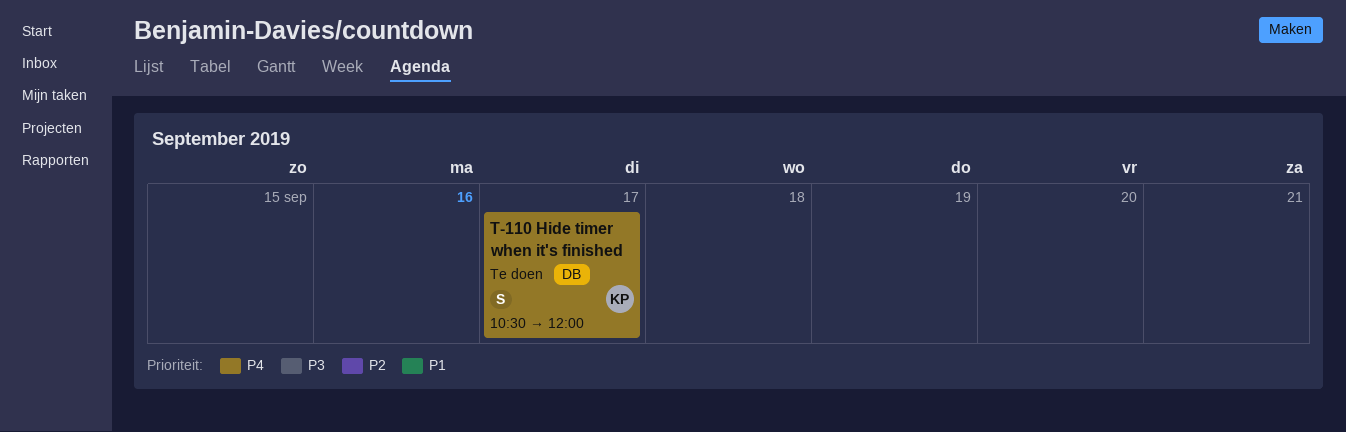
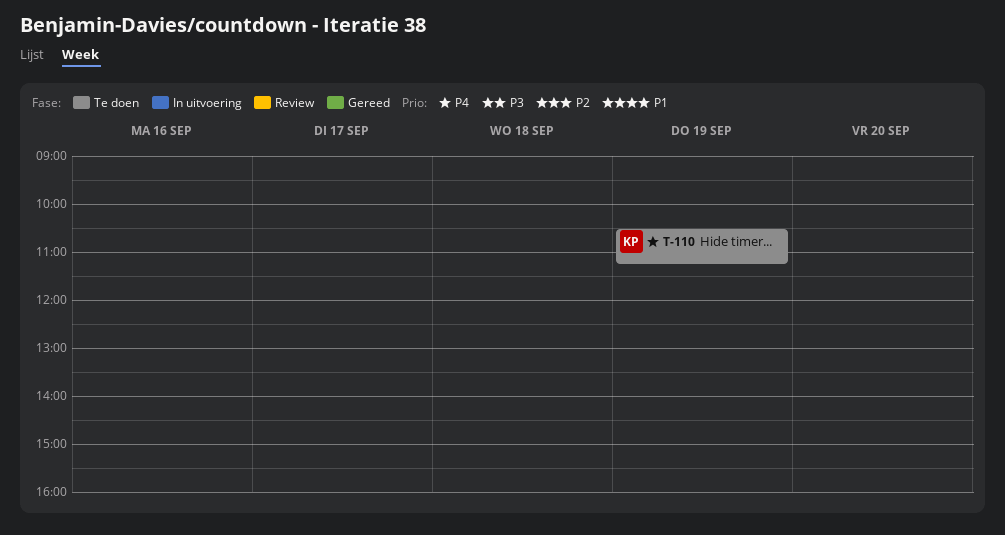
T-110, day: Sep 17 -> Sep 19
T-110, ends: 12:00 -> 11:15

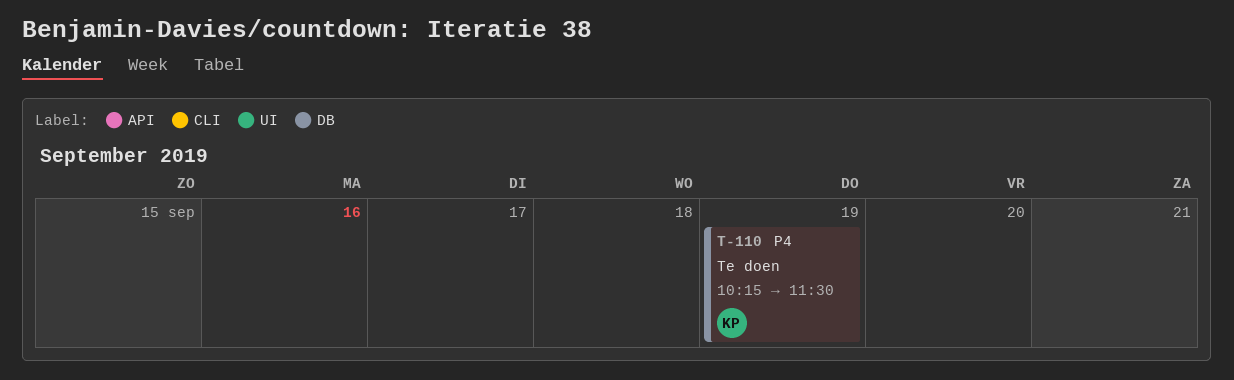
T-110, begins: 10:30 -> 10:15
T-110, ends: 11:15 -> 11:30

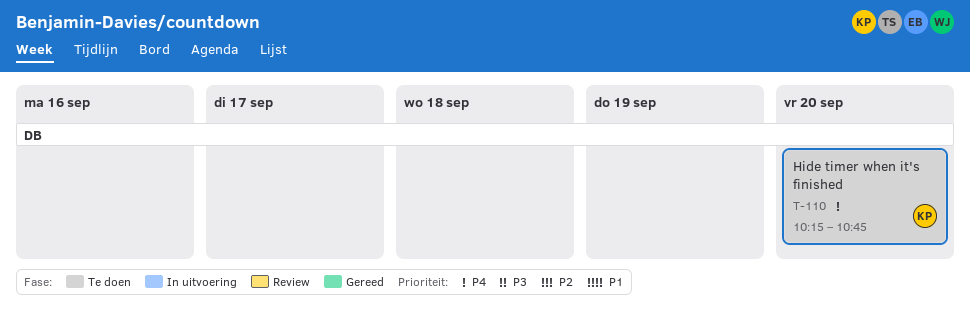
T-110, day: Sep 19 -> Sep 20
T-110, ends: 11:30 -> 10:45

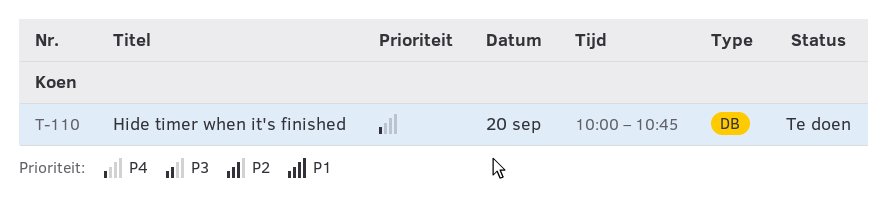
T-110, begins: 10:15 -> 10:00

